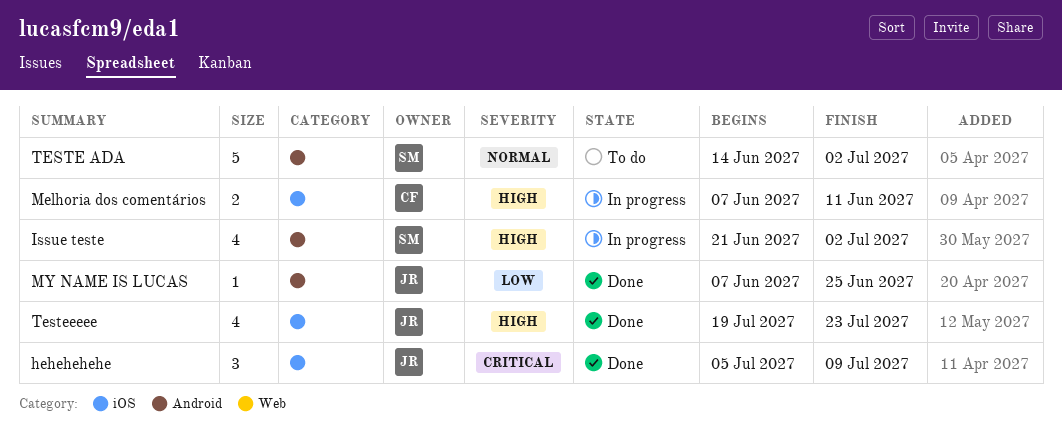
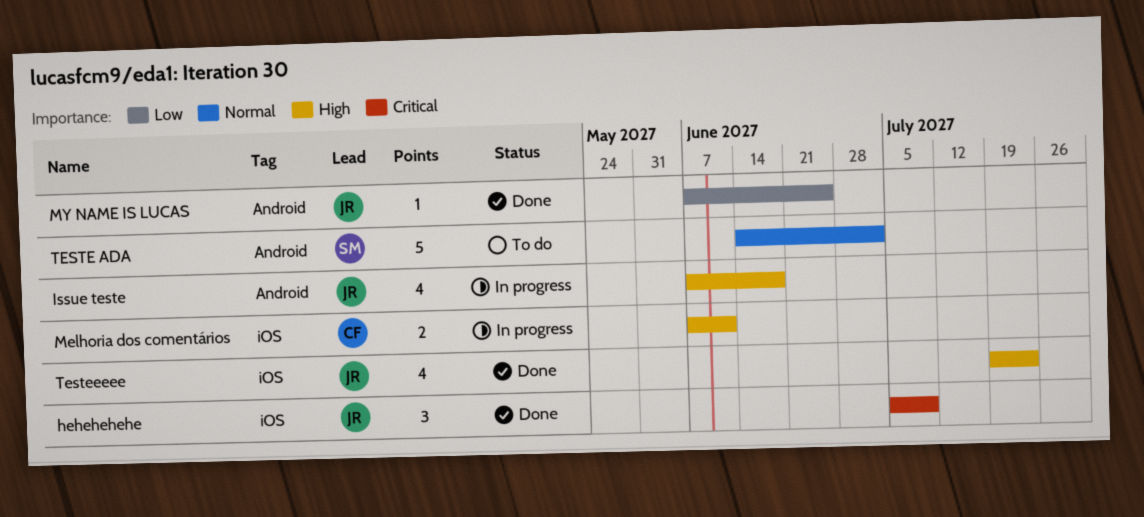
Issue teste, owner: SM -> JR
Issue teste, start: Jun 21 -> Jun 7
Issue teste, due: Jul 2 -> Jun 18

